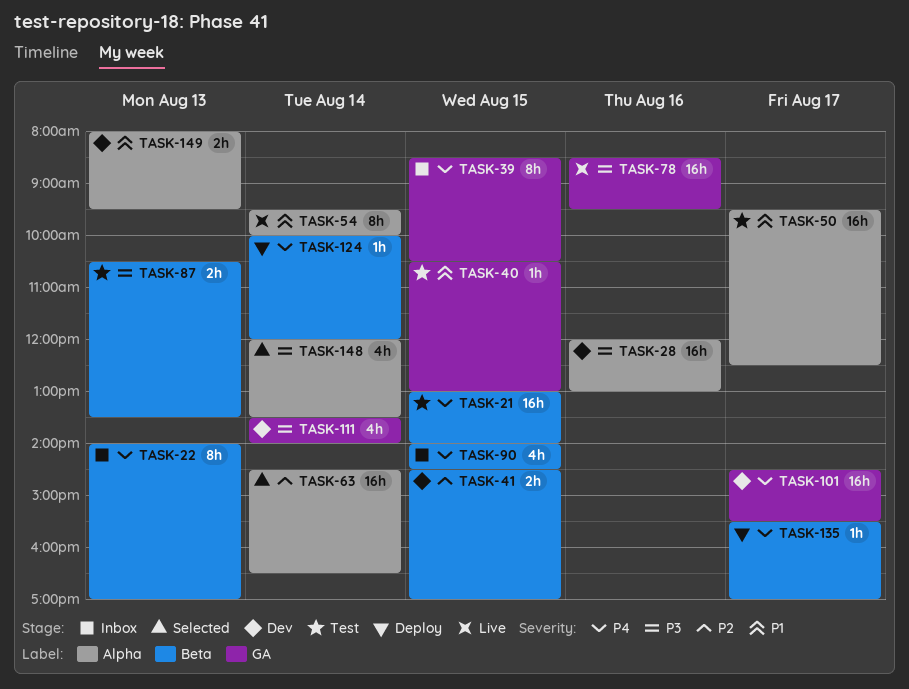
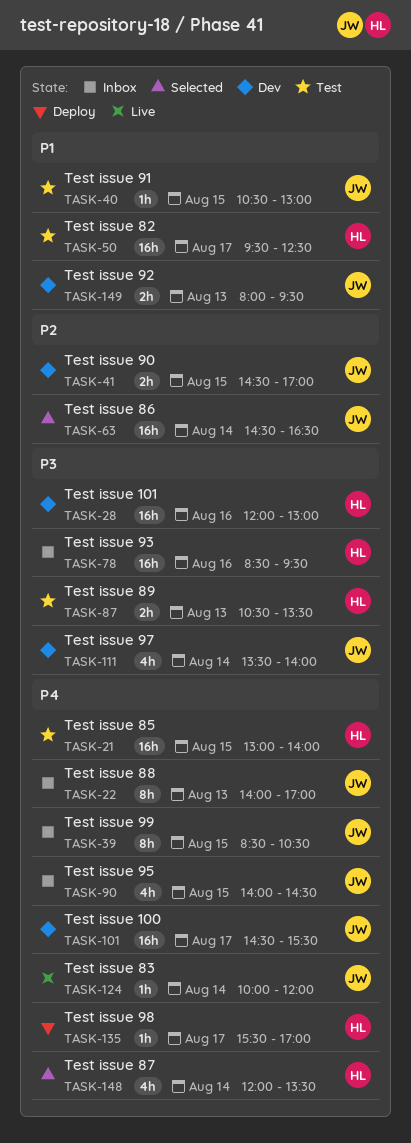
TASK-54: present -> none
TASK-78, status: Live -> Inbox
TASK-124, status: Deploy -> Live
TASK-148, priority: P3 -> P4

